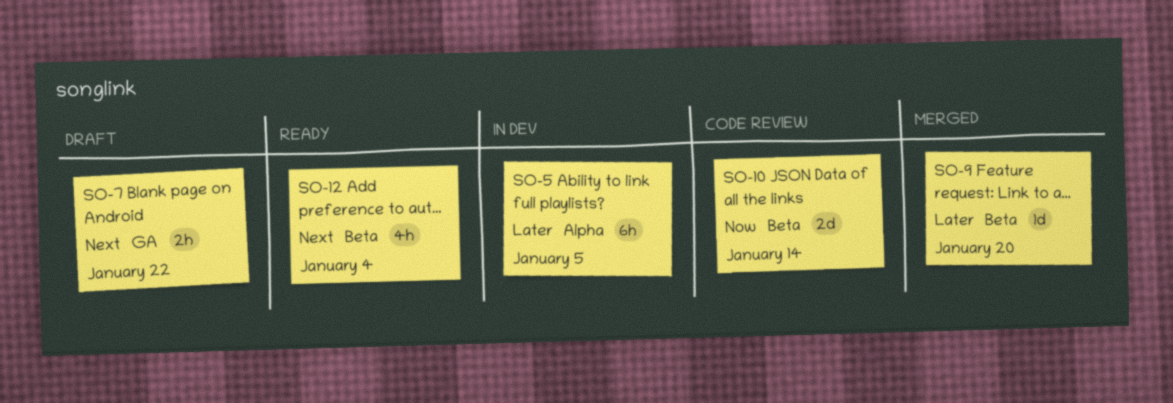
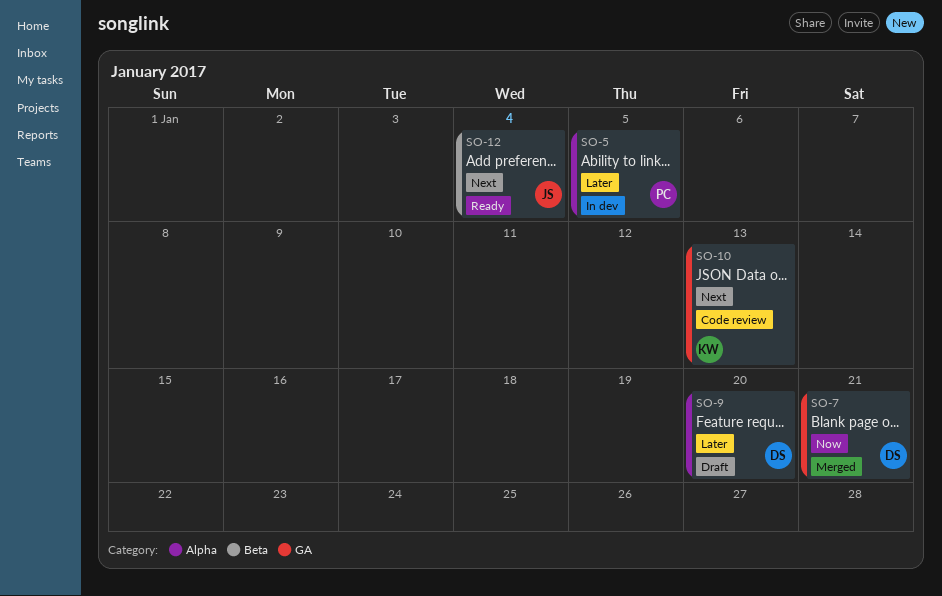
SO-7, status: Draft -> Merged
SO-7, priority: Next -> Now
SO-7, due: Jan 22 -> Jan 21
SO-9, status: Merged -> Draft
SO-9, label: Beta -> Alpha
SO-10, priority: Now -> Next
SO-10, label: Beta -> GA
SO-10, due: Jan 14 -> Jan 13

